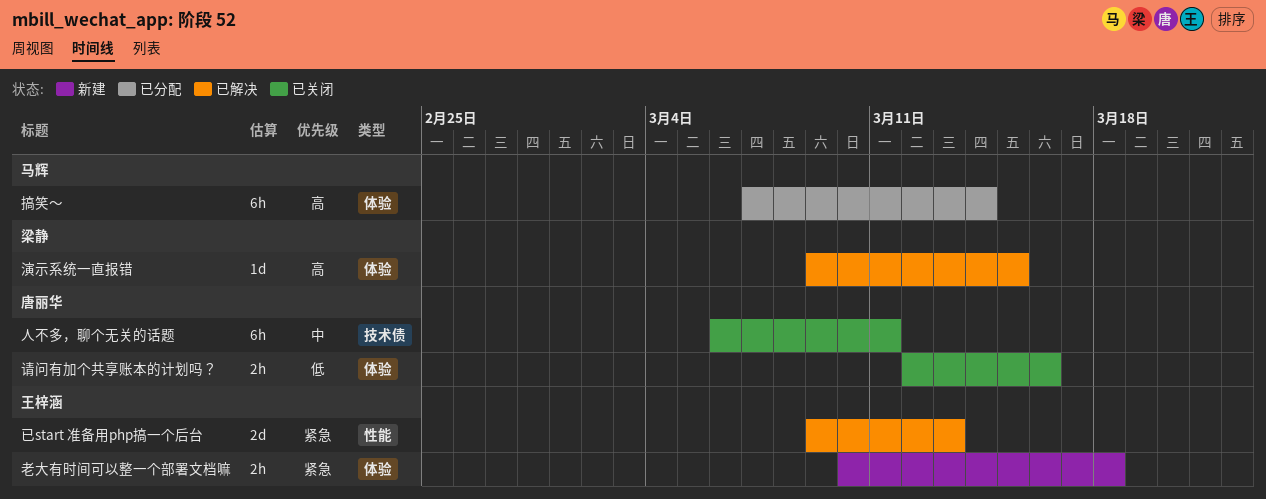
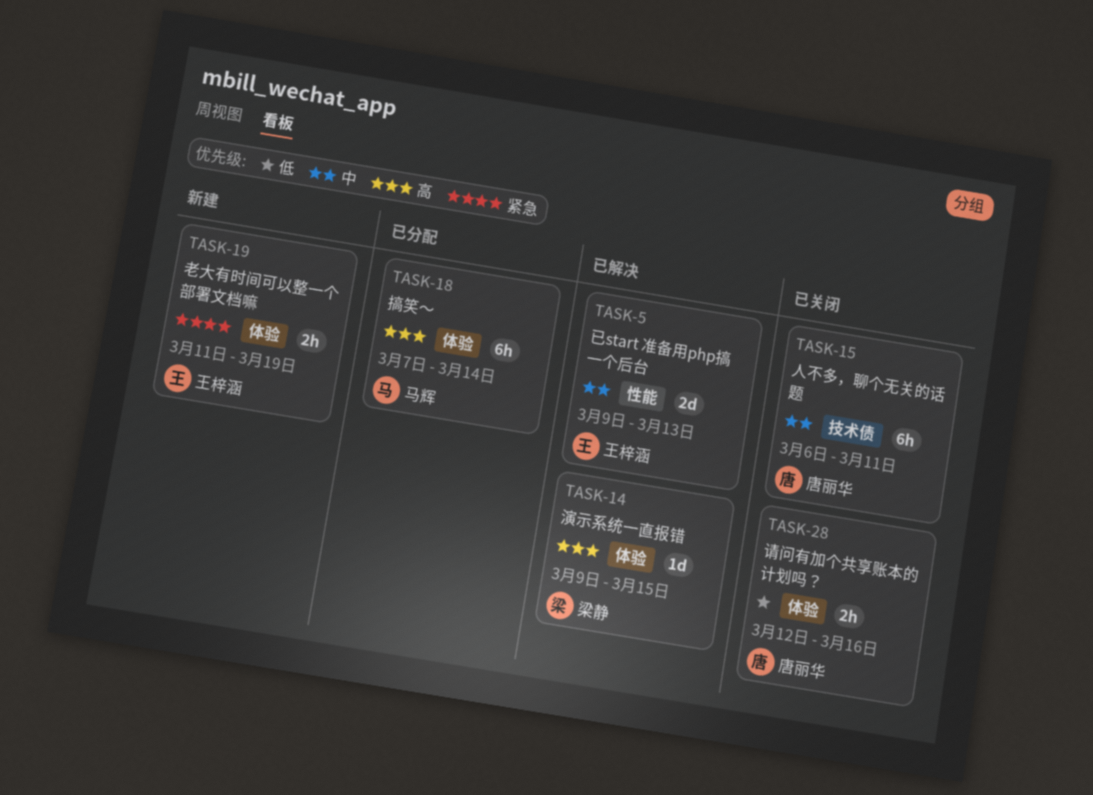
已start 准备用php搞一个后台, priority: 紧急 -> 中
老大有时间可以整一个部署文档嘛, start: Mar 10 -> Mar 11
老大有时间可以整一个部署文档嘛, due: Mar 18 -> Mar 19

